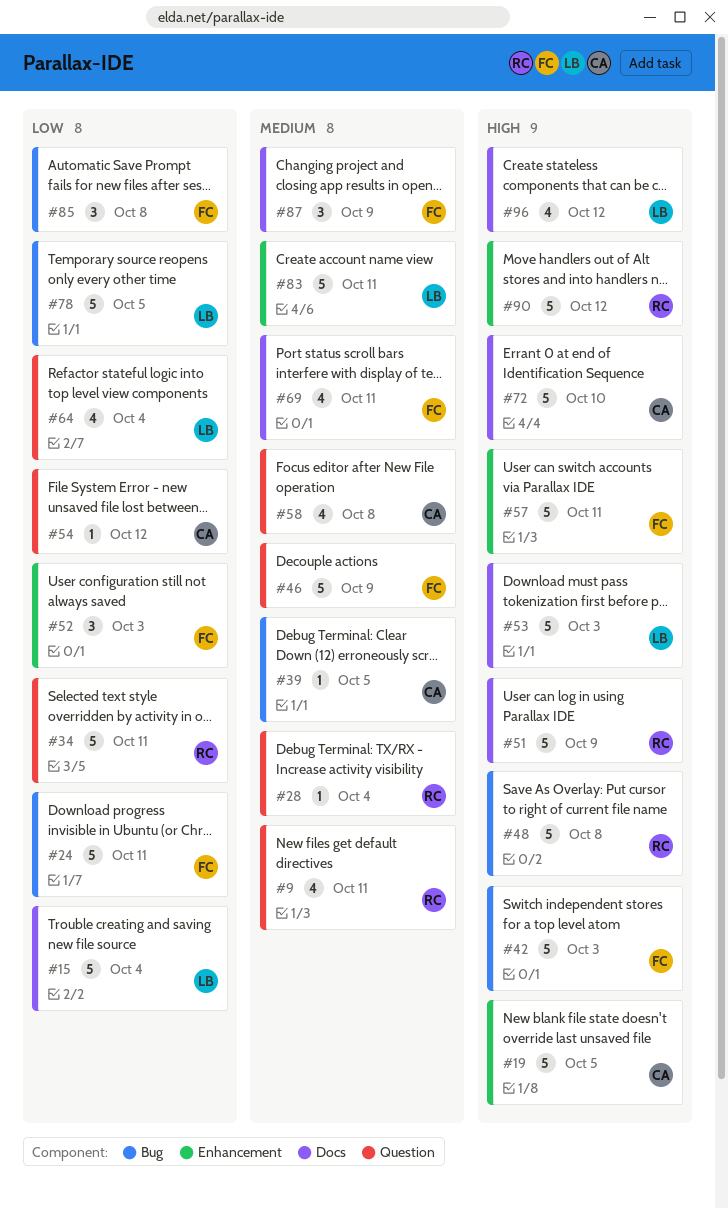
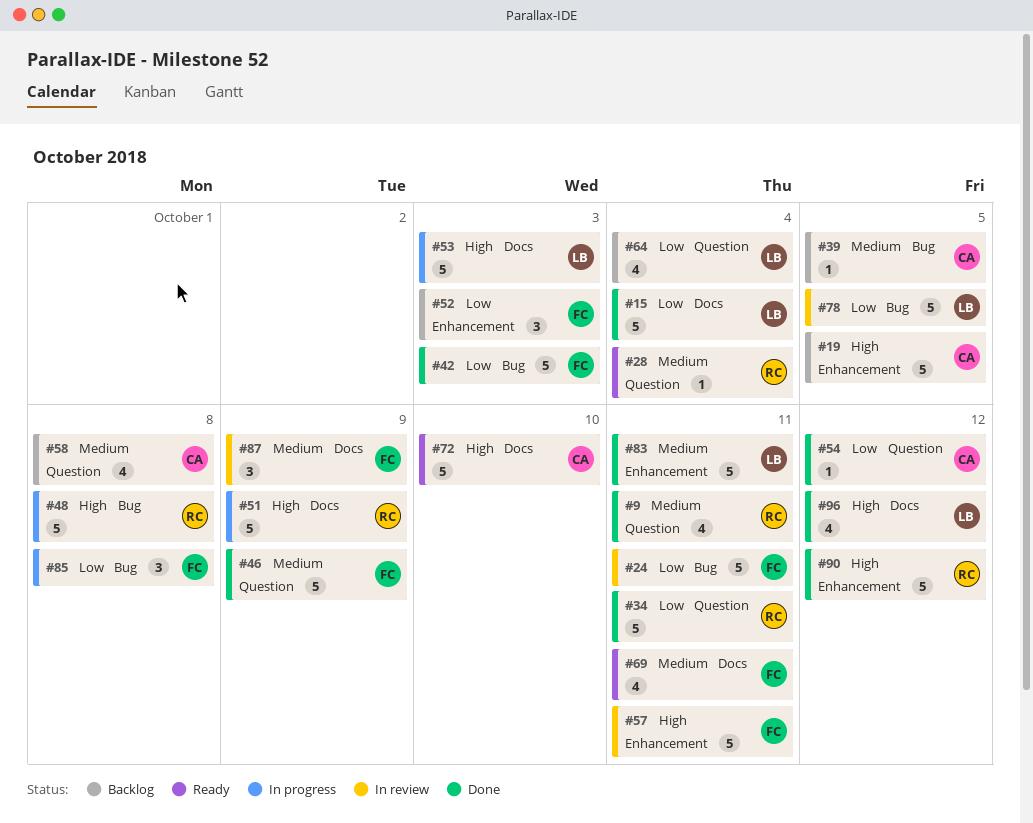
#42, priority: High -> Low

